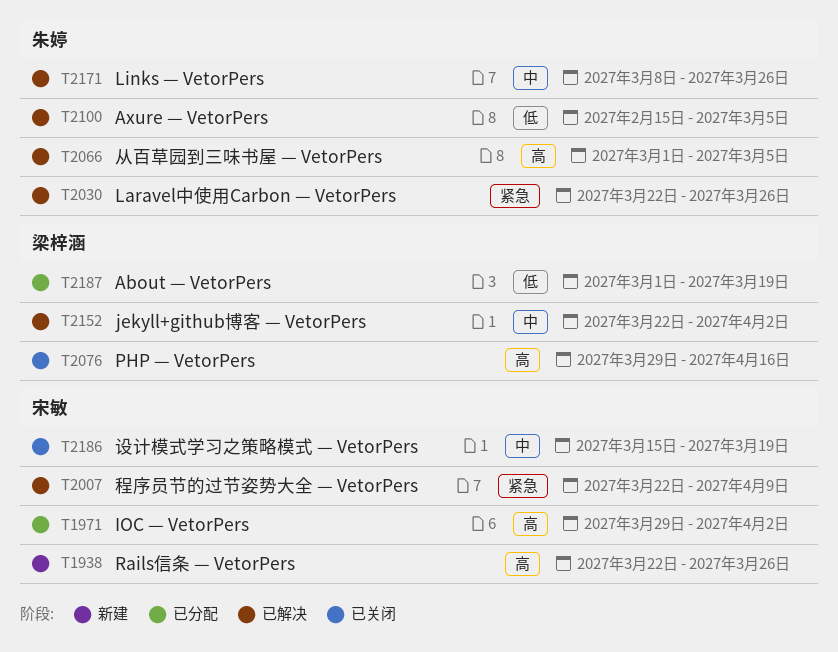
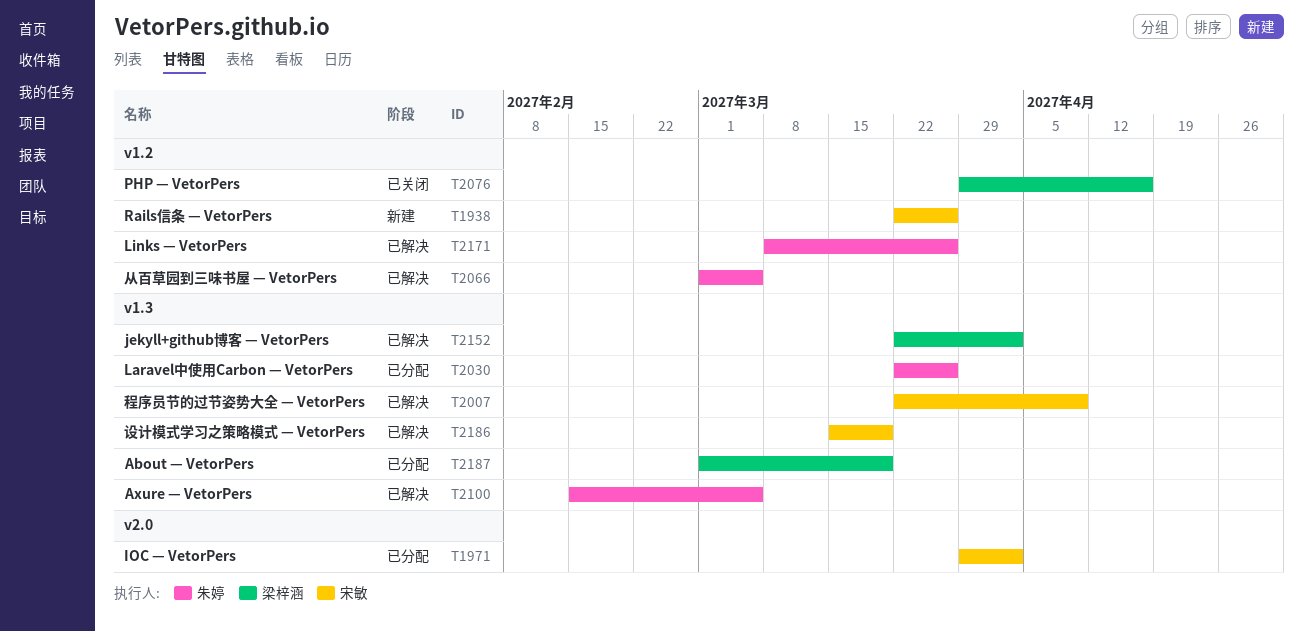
T2030, status: 已解决 -> 已分配
T2186, status: 已关闭 -> 已解决

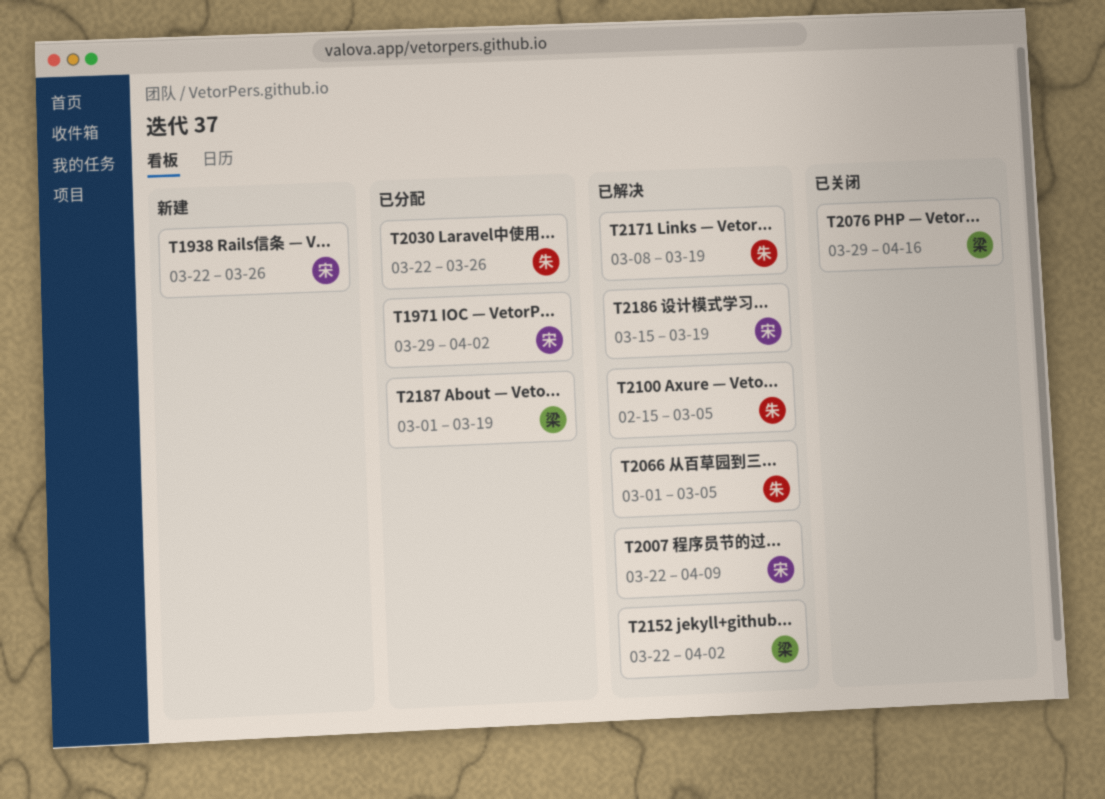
T2171, due: Mar 26 -> Mar 19

